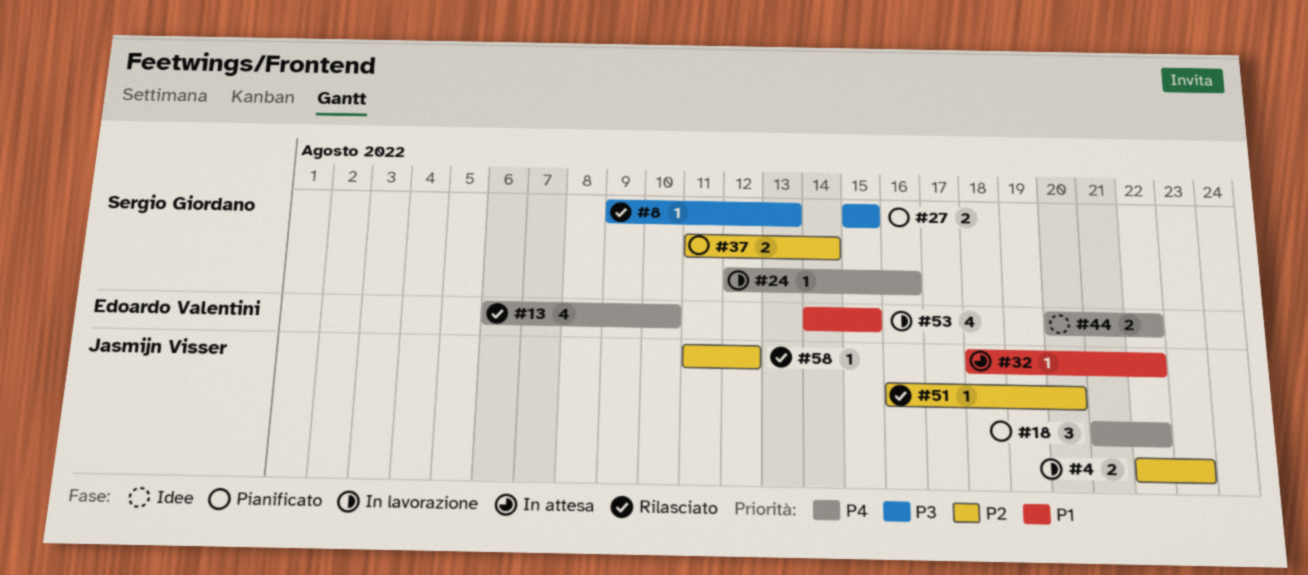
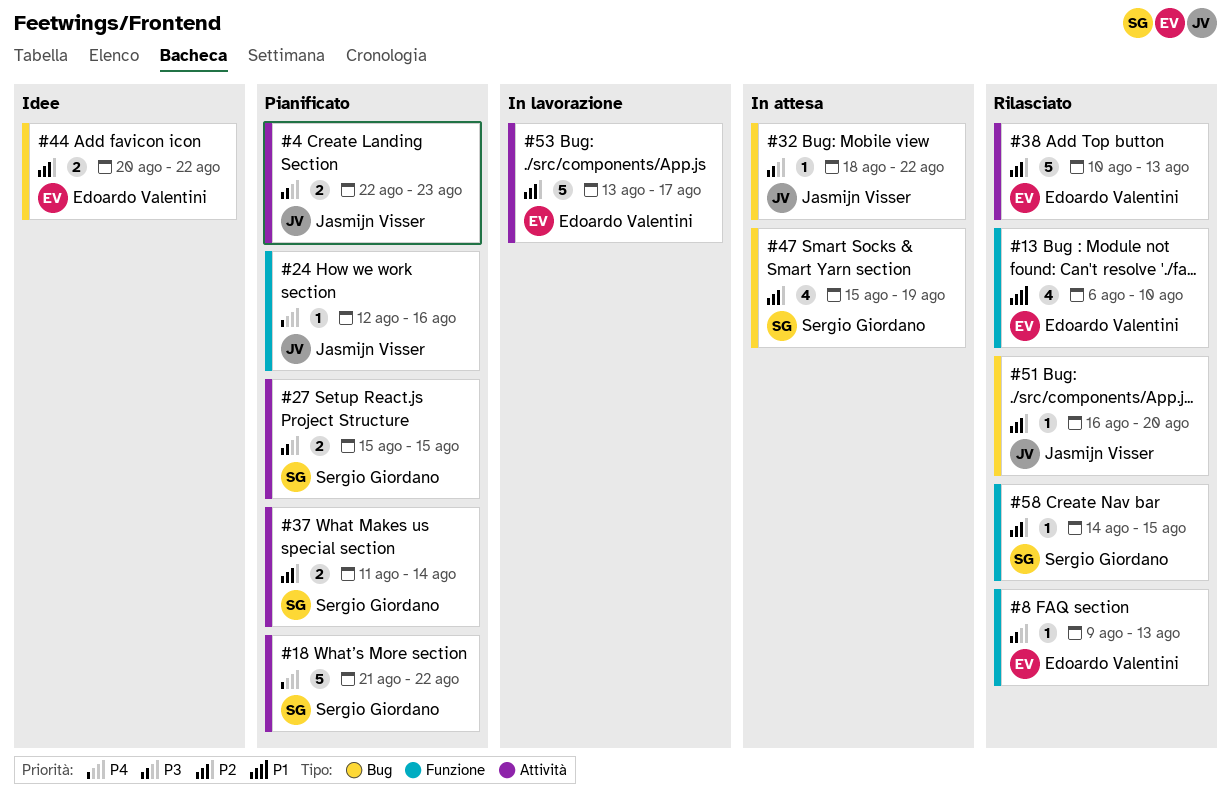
#4, status: In lavorazione -> Pianificato
#4, priority: P2 -> P3
#8, owner: Sergio Giordano -> Edoardo Valentini
#13, priority: P4 -> P1
#18, owner: Jasmijn Visser -> Sergio Giordano
#18, estimate: 3 -> 5
#24, status: In lavorazione -> Pianificato
#24, owner: Sergio Giordano -> Jasmijn Visser
#32, priority: P1 -> P3
#38: none -> present
#44, priority: P4 -> P2
#47: none -> present
#53, priority: P1 -> P2
#53, estimate: 4 -> 5
#53, start: Aug 14 -> Aug 13
#53, due: Aug 15 -> Aug 17
#58, owner: Jasmijn Visser -> Sergio Giordano
#58, start: Aug 11 -> Aug 14
#58, due: Aug 12 -> Aug 15

